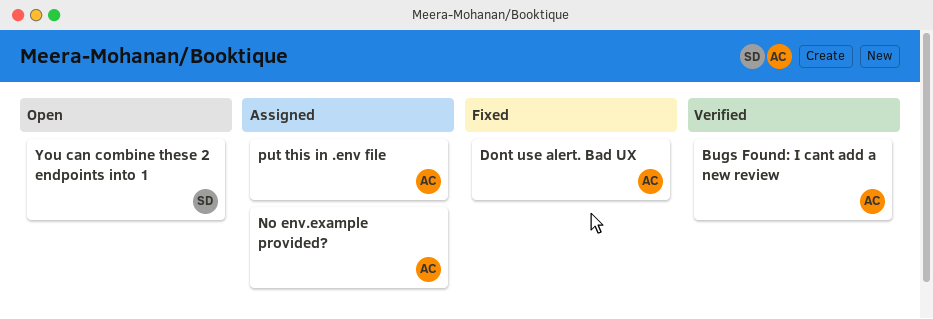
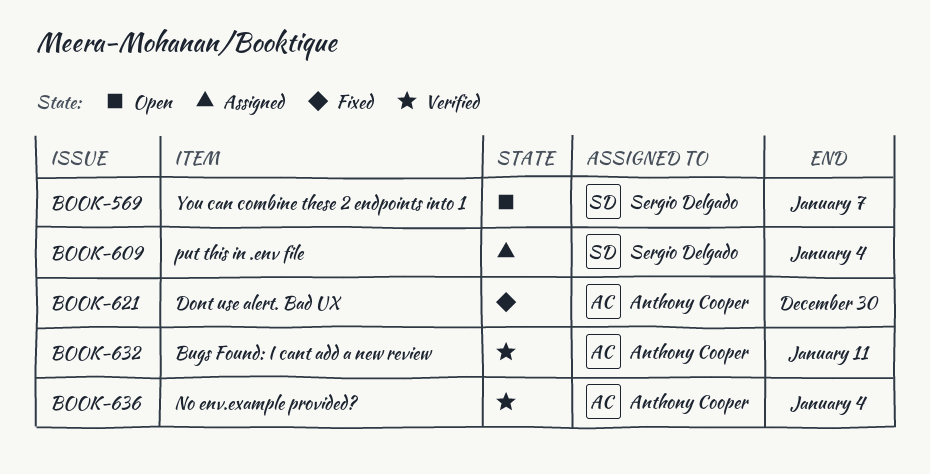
No env.example provided?, status: Assigned -> Verified
put this in .env file, owner: Anthony Cooper -> Sergio Delgado

